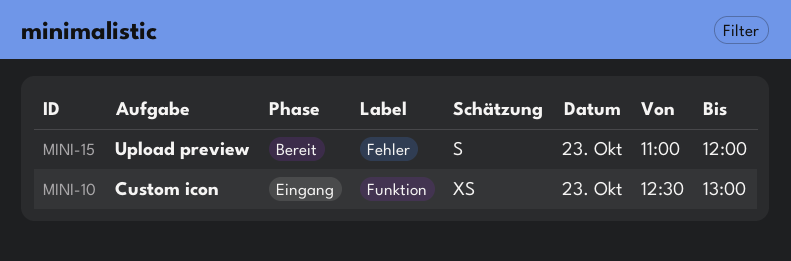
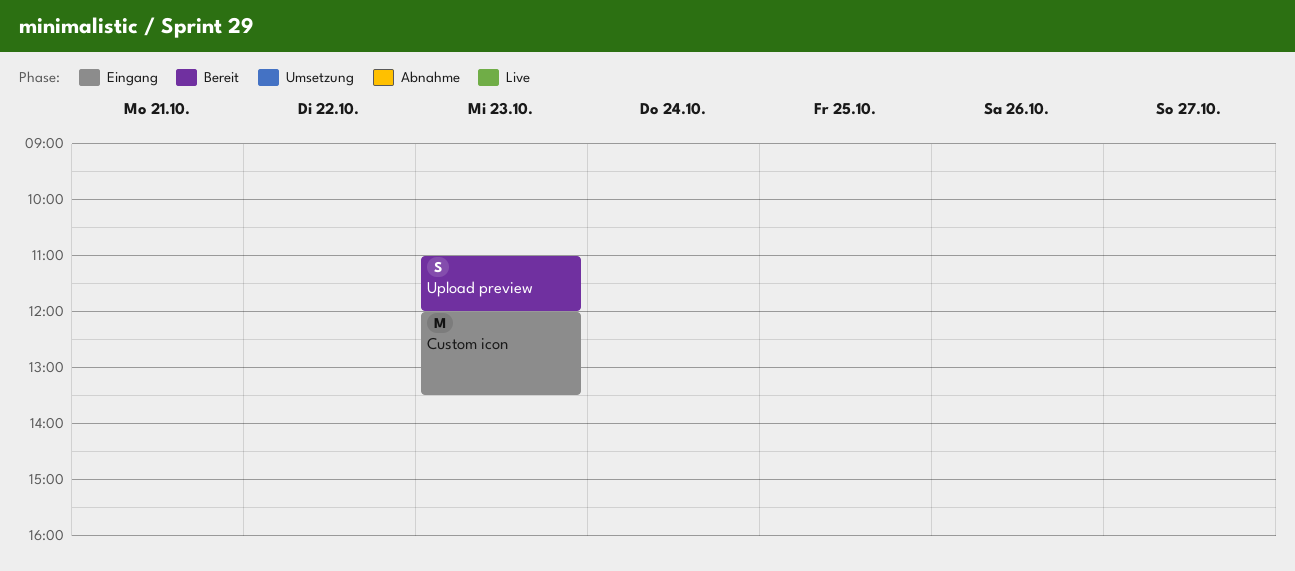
Custom icon, estimate: XS -> M
Custom icon, begins: 12:30 -> 12:00
Custom icon, ends: 13:00 -> 13:30

